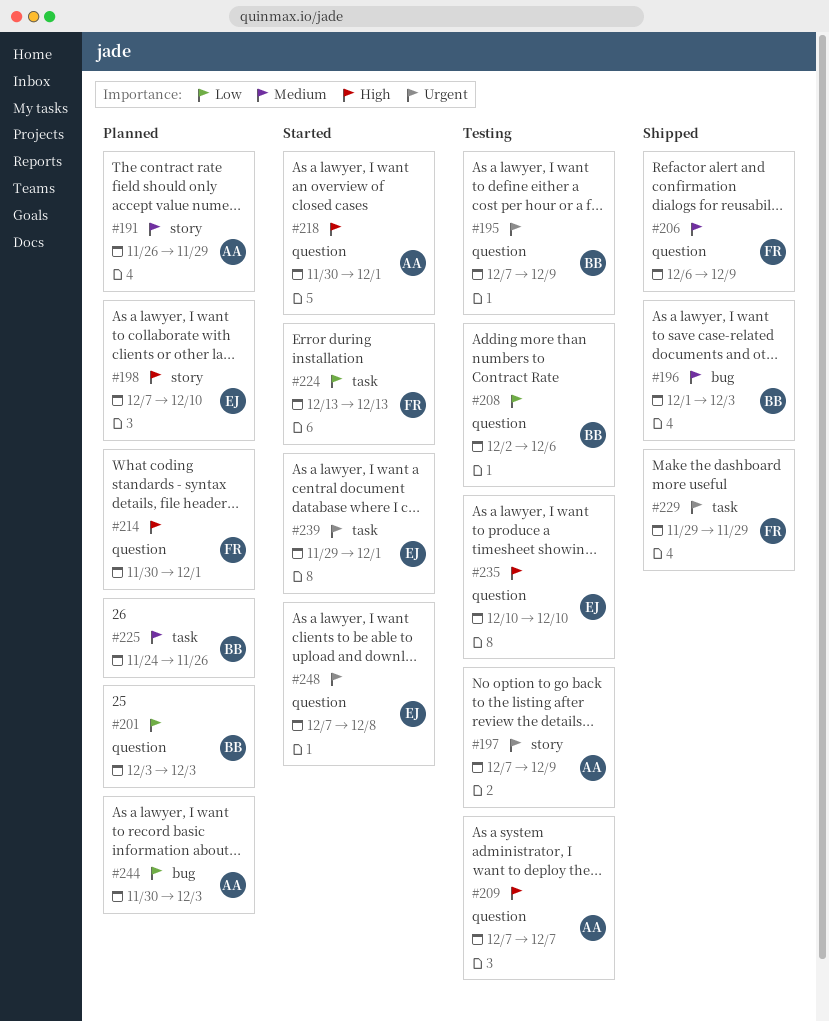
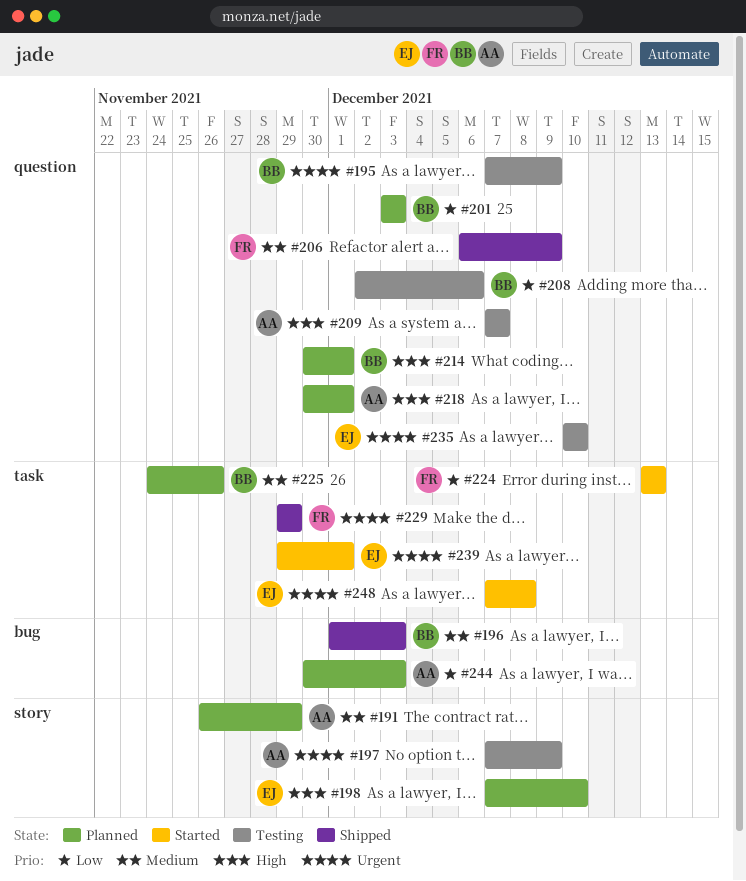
#214, owner: FR -> BB
#218, status: Started -> Planned
#235, priority: High -> Urgent
#248, label: question -> task

